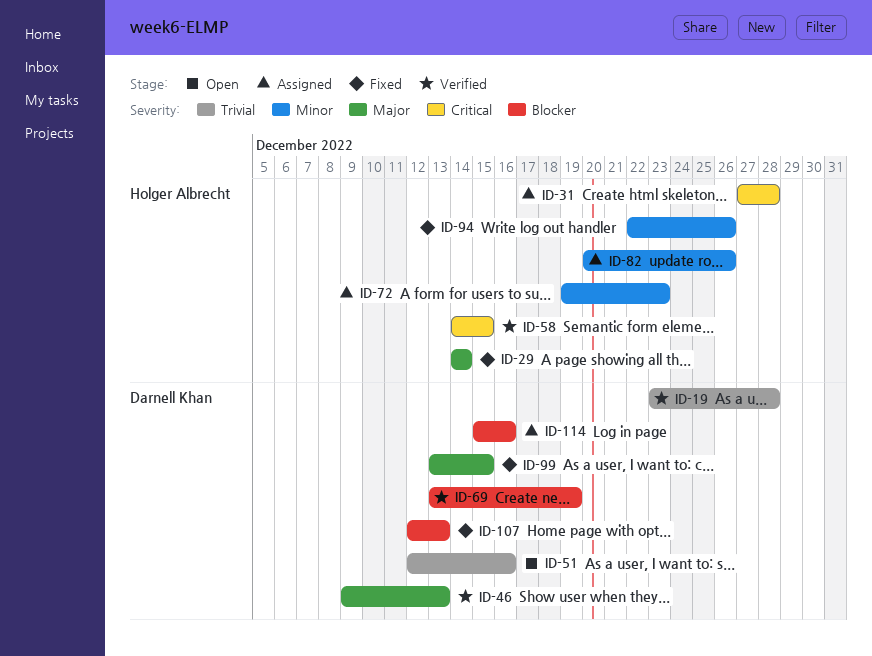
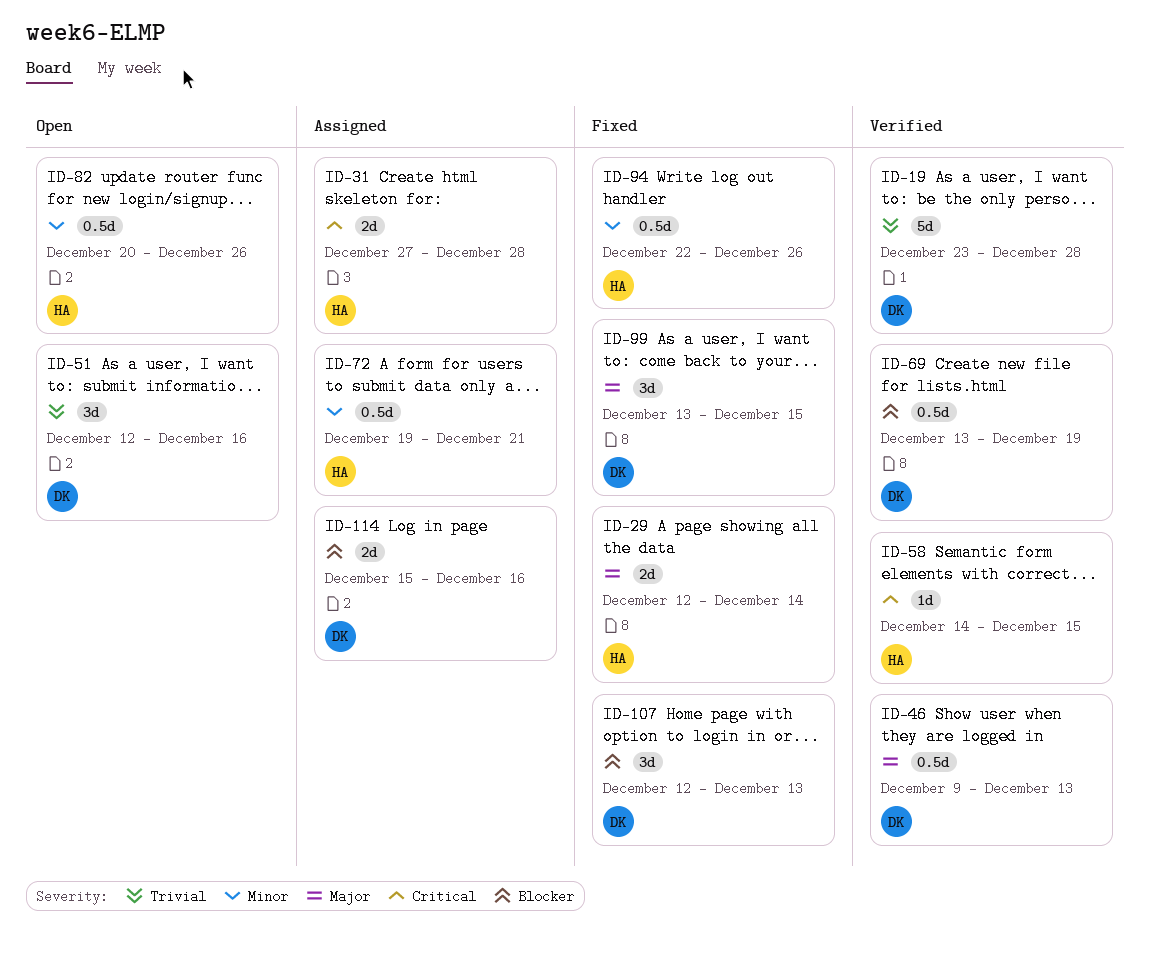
ID-29, start: Dec 14 -> Dec 12
ID-72, due: Dec 23 -> Dec 21
ID-82, status: Assigned -> Open

